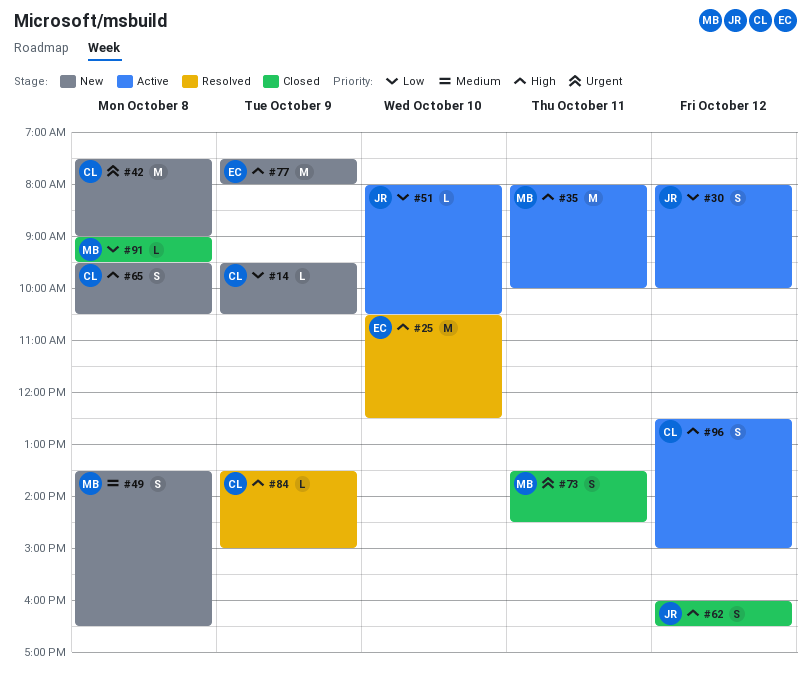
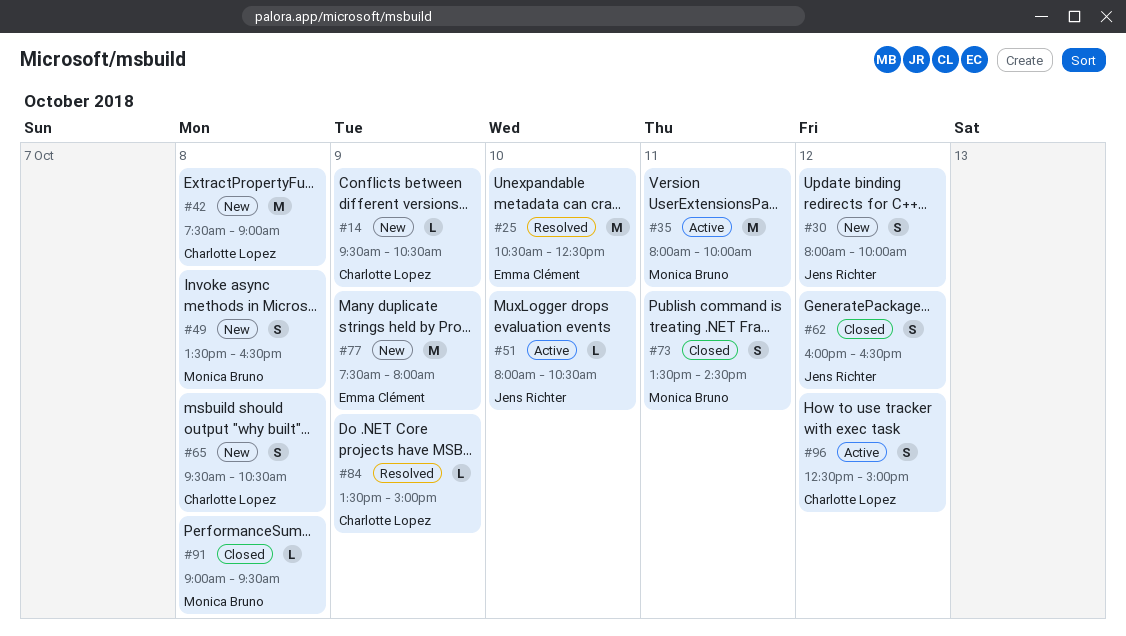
#30, status: Active -> New

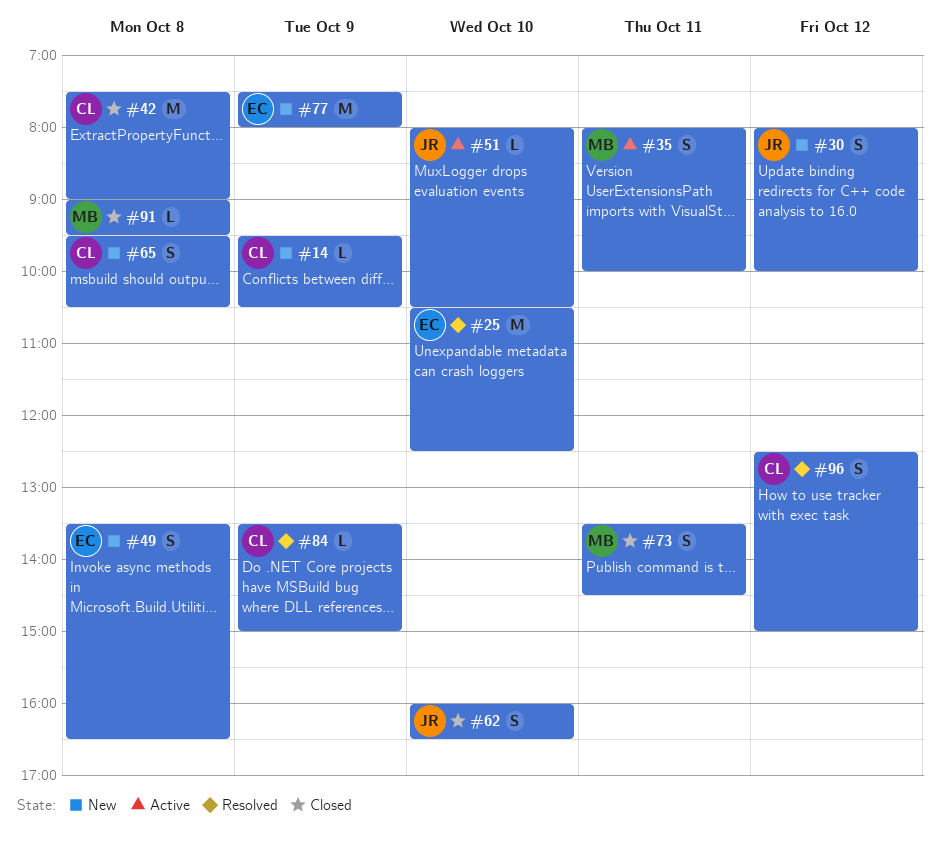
#35, estimate: M -> S
#42, status: New -> Closed
#49, owner: Monica Bruno -> Emma Clément
#62, day: Oct 12 -> Oct 10
#96, status: Active -> Resolved

